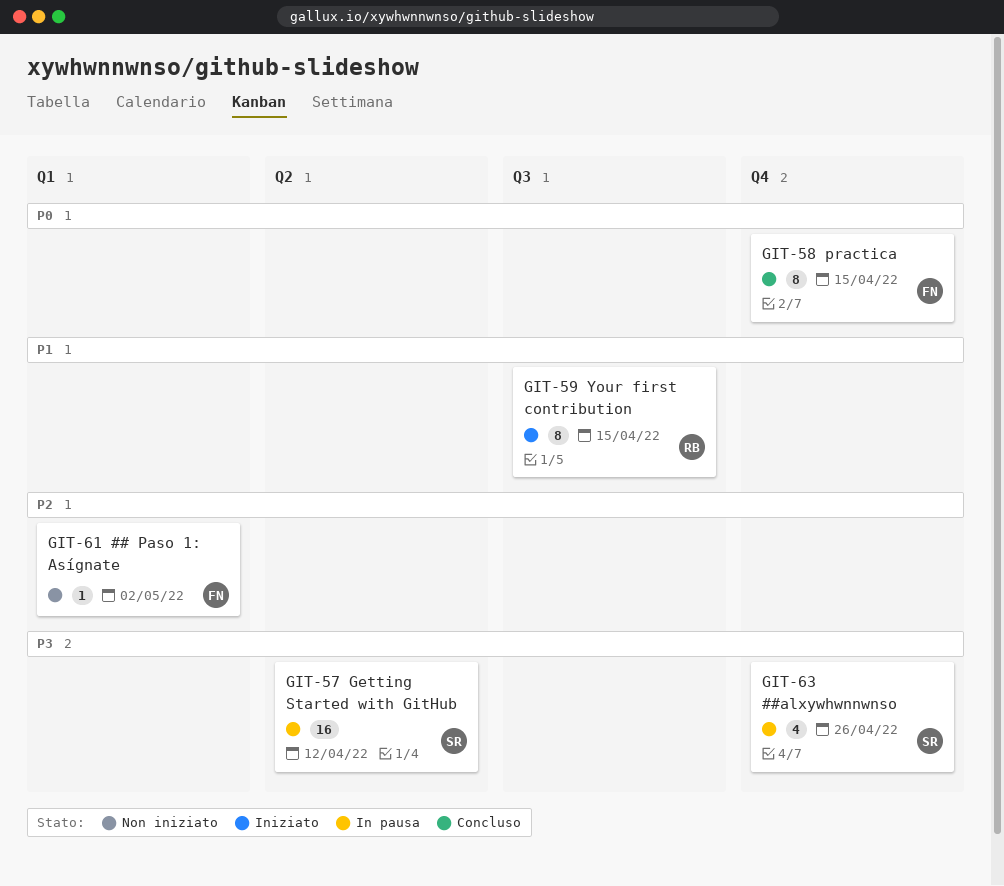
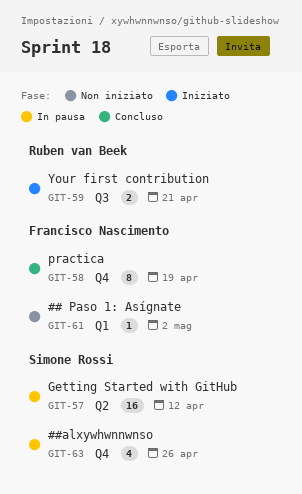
GIT-58, due: Apr 15 -> Apr 19
GIT-59, estimate: 8 -> 2
GIT-59, due: Apr 15 -> Apr 21

